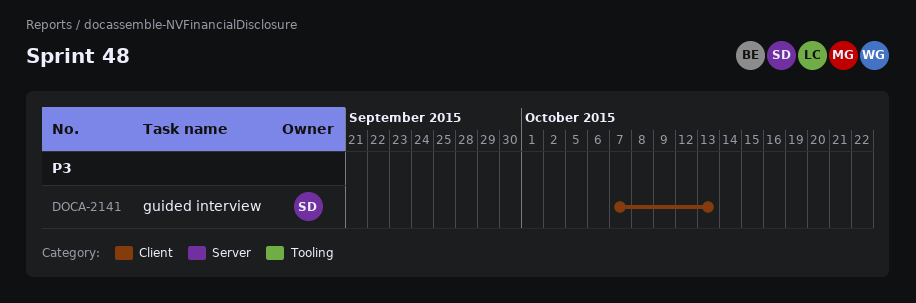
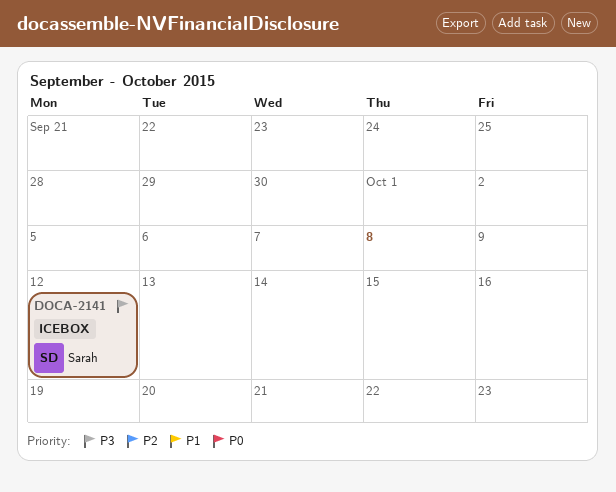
DOCA-2141, due: Oct 13 -> Oct 12

